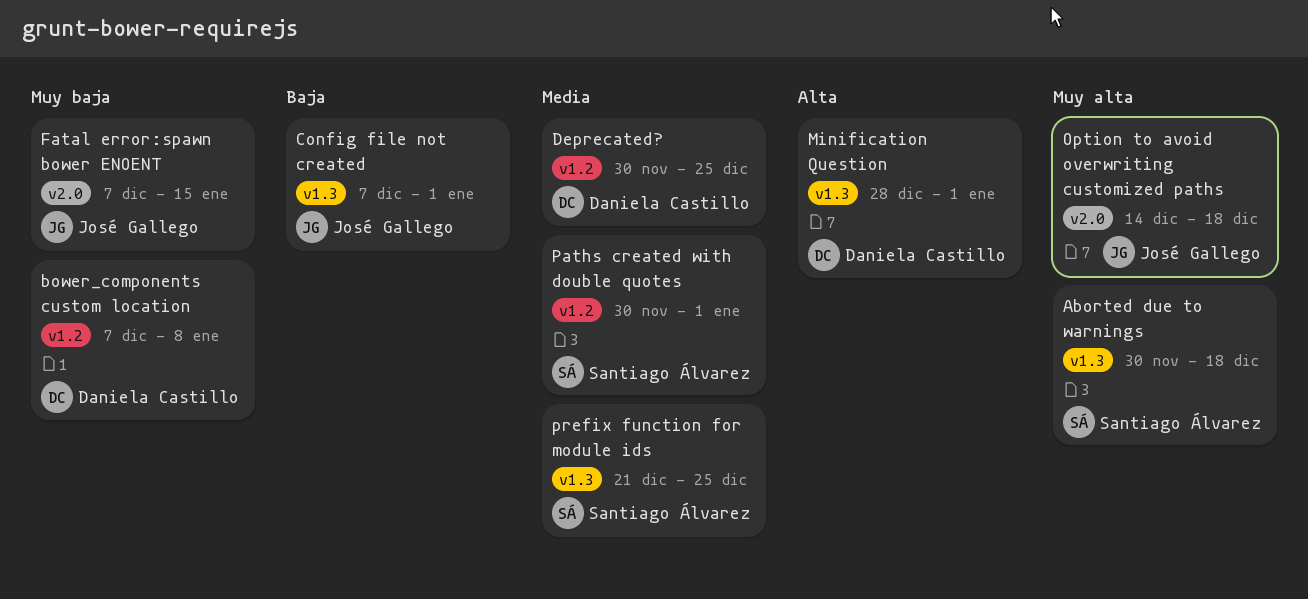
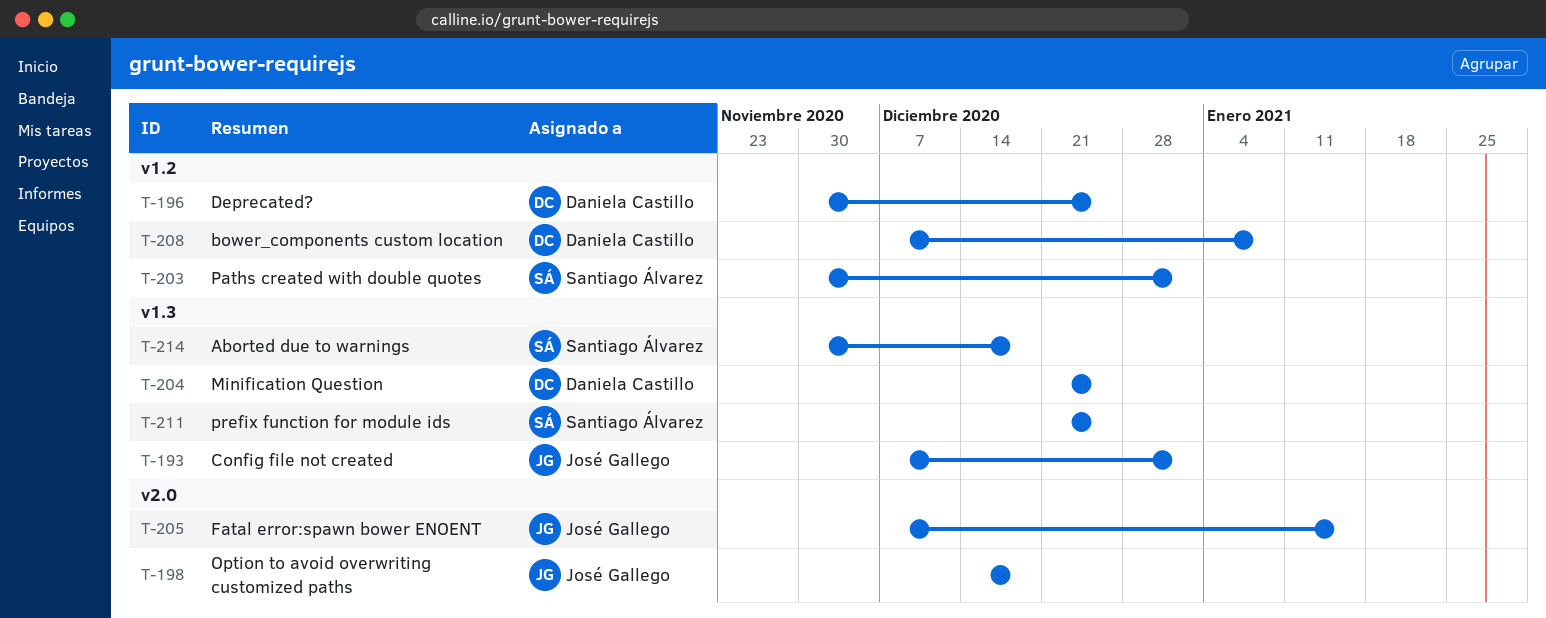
Minification Question, start: Dec 28 -> Dec 21
Minification Question, due: Jan 1 -> Dec 25

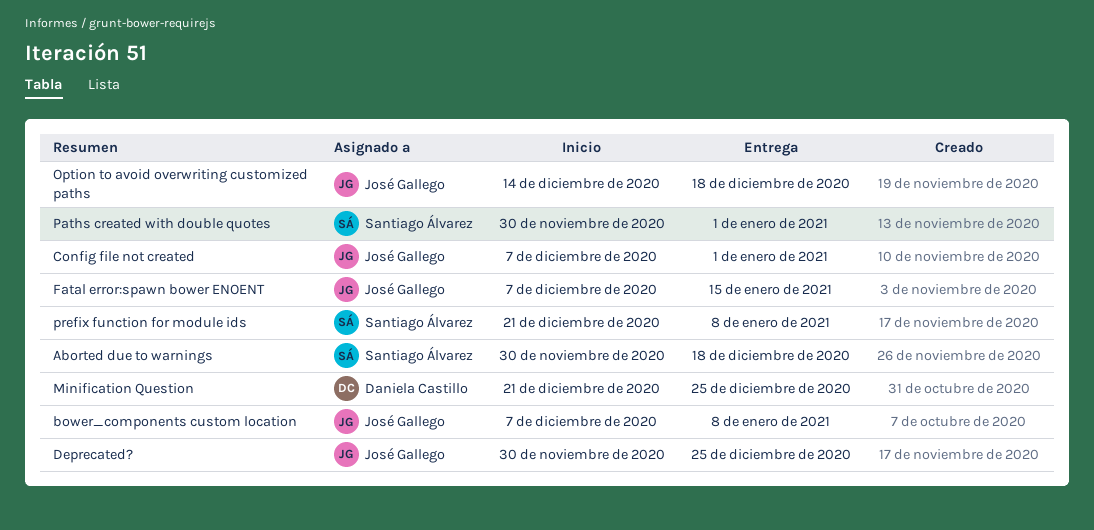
bower_components custom location, owner: Daniela Castillo -> José Gallego
Deprecated?, owner: Daniela Castillo -> José Gallego
prefix function for module ids, due: Dec 25 -> Jan 8

